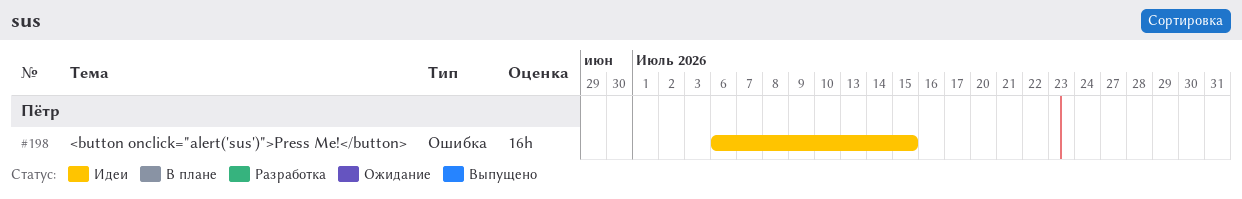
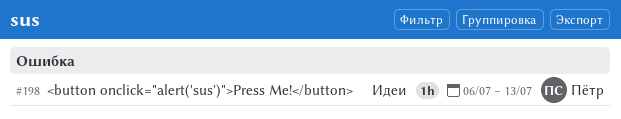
#198, estimate: 16h -> 1h
#198, due: Jul 15 -> Jul 13

